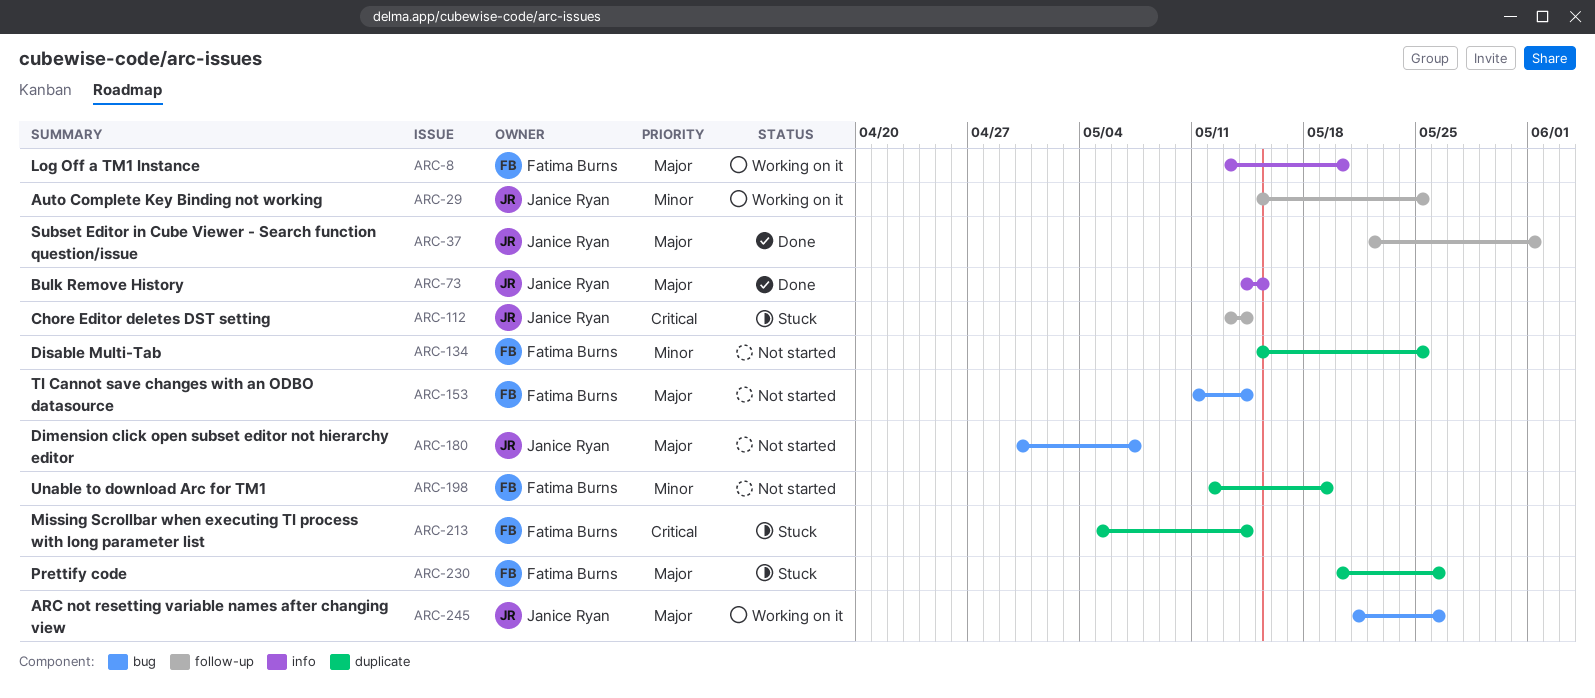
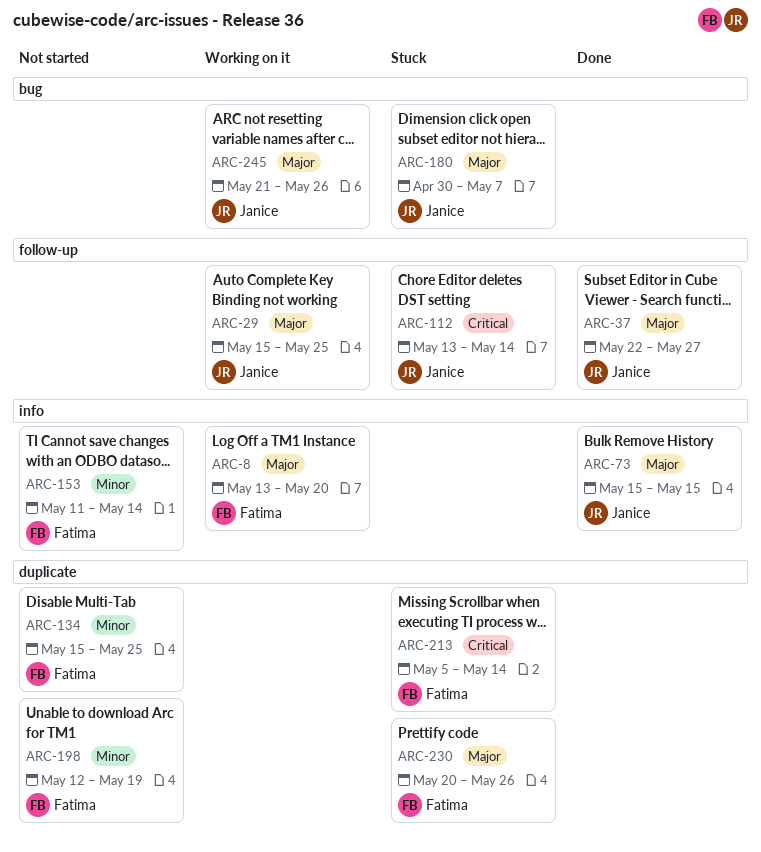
ARC-29, priority: Minor -> Major
ARC-37, due: Jun 1 -> May 27
ARC-73, start: May 14 -> May 15
ARC-153, priority: Major -> Minor
ARC-153, label: bug -> info
ARC-180, status: Not started -> Stuck

